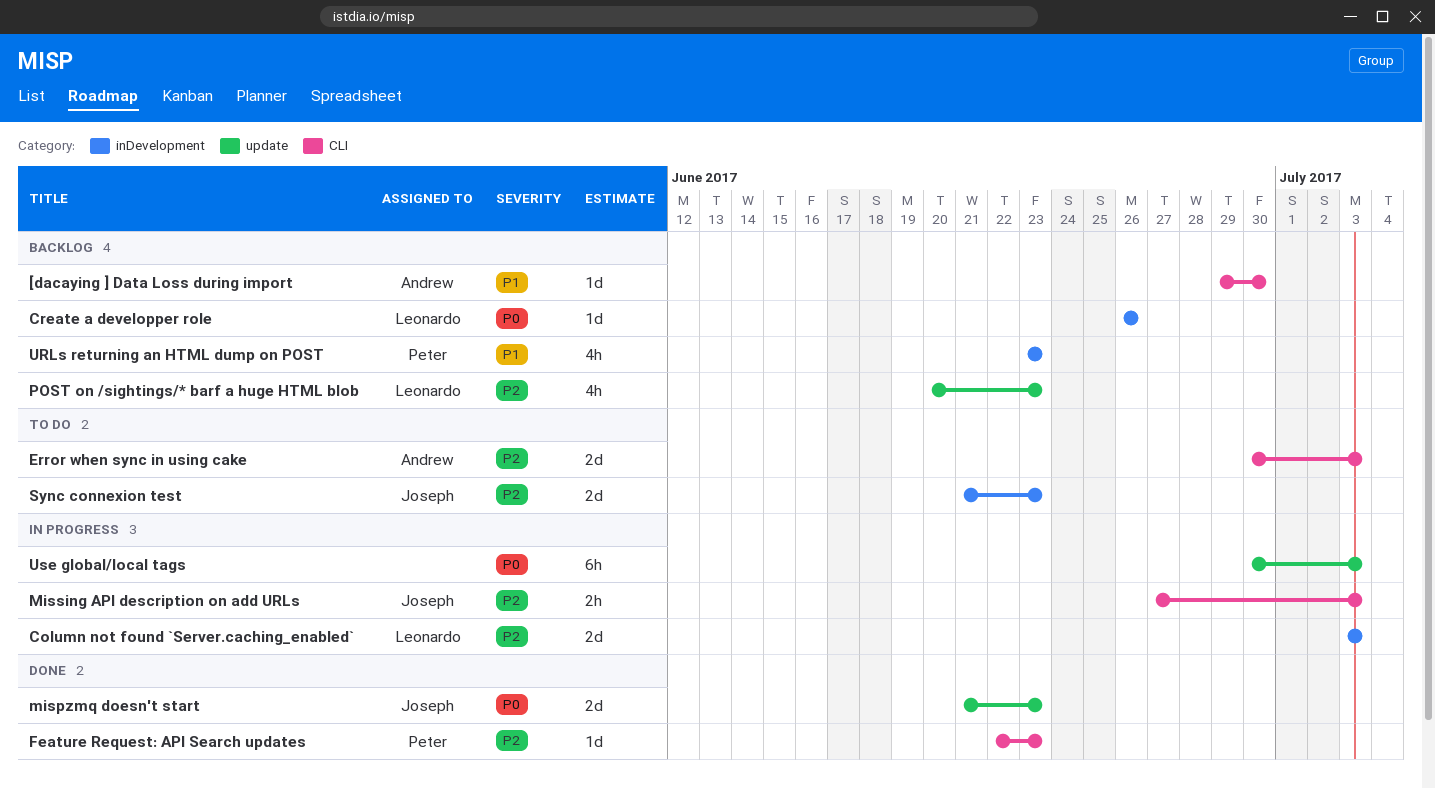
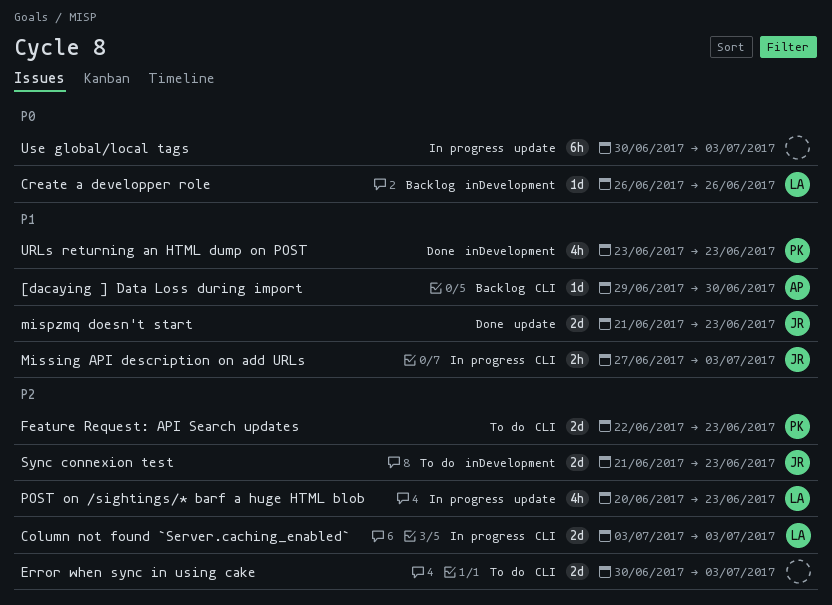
Column not found `Server.caching_enabled`, label: inDevelopment -> CLI
Error when sync in using cake, owner: Andrew -> none
Feature Request: API Search updates, status: Done -> To do
Feature Request: API Search updates, estimate: 1d -> 2d
mispzmq doesn't start, priority: P0 -> P1
Missing API description on add URLs, priority: P2 -> P1
POST on /sightings/* barf a huge HTML blob, status: Backlog -> In progress
URLs returning an HTML dump on POST, status: Backlog -> Done

